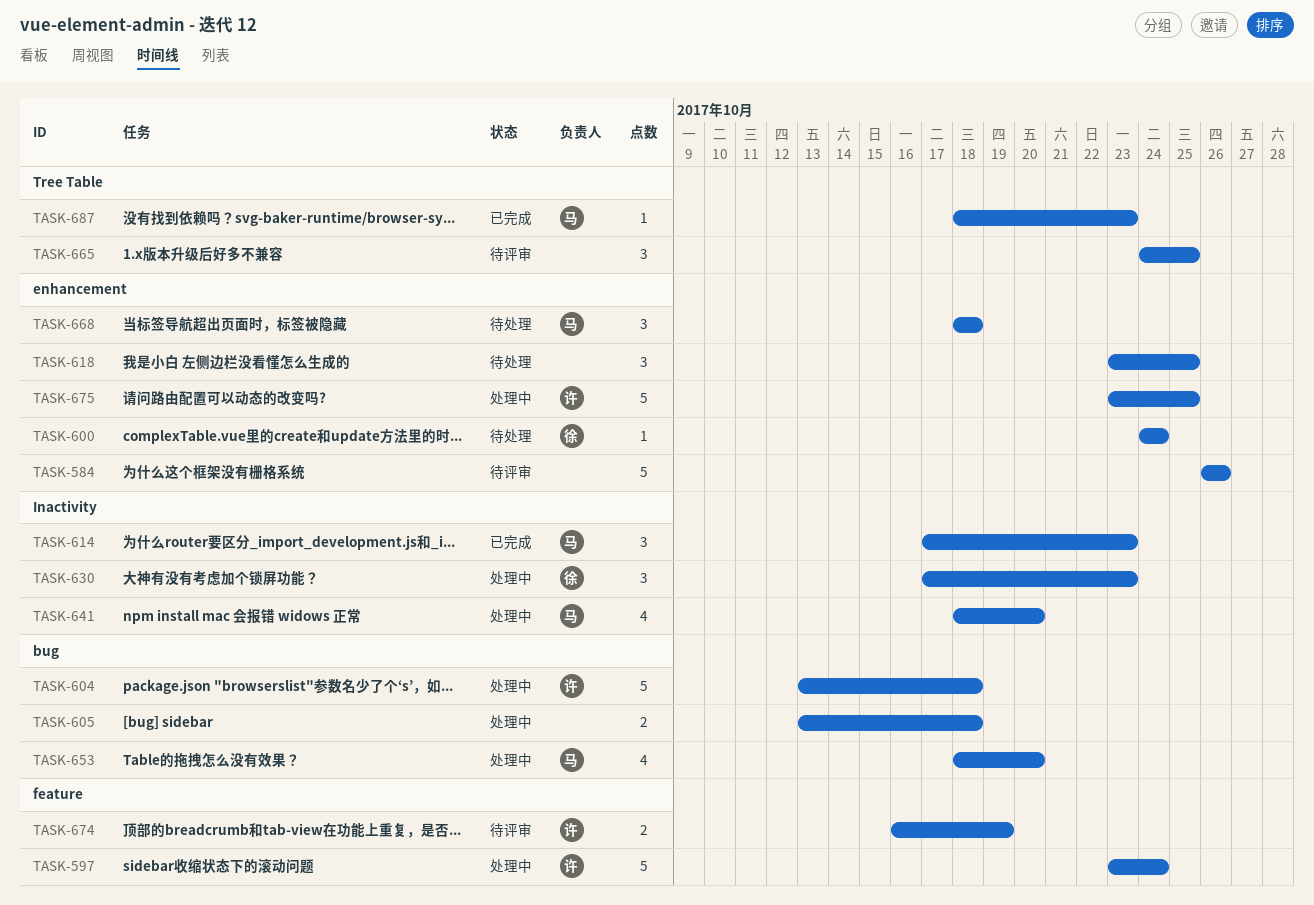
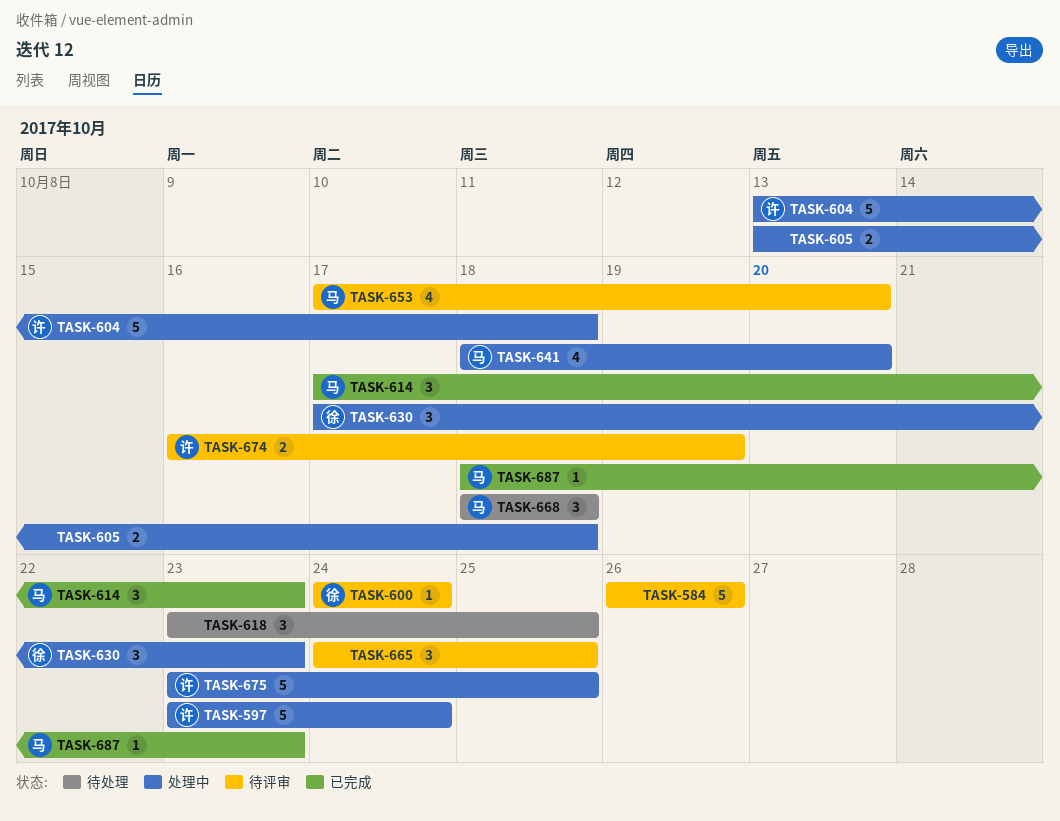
TASK-600, status: 待处理 -> 待评审
TASK-653, status: 处理中 -> 待评审
TASK-653, start: Oct 18 -> Oct 17

